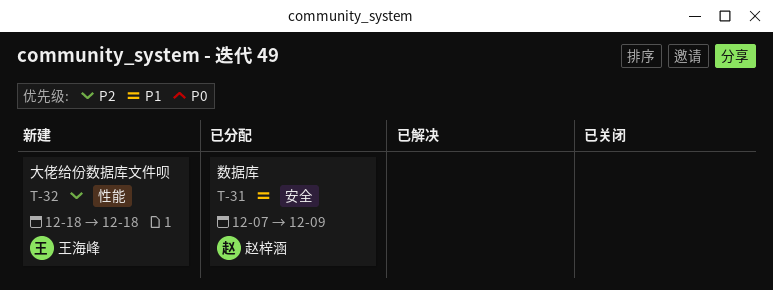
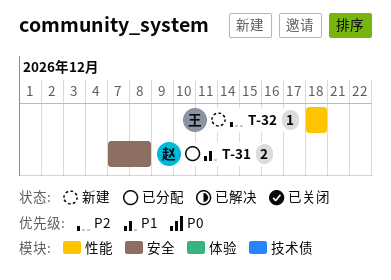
T-31, due: Dec 9 -> Dec 8

